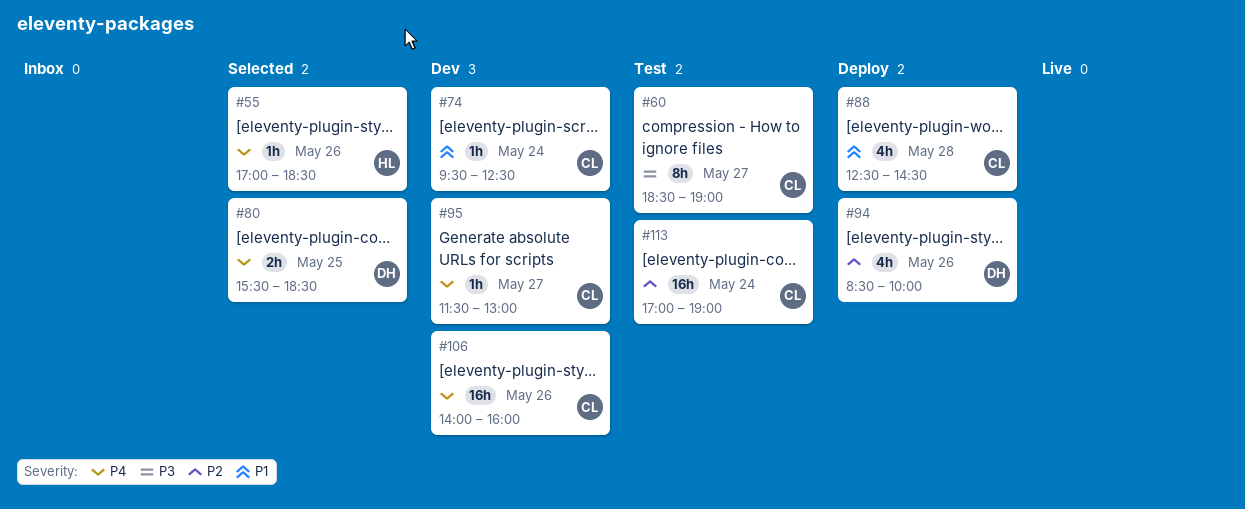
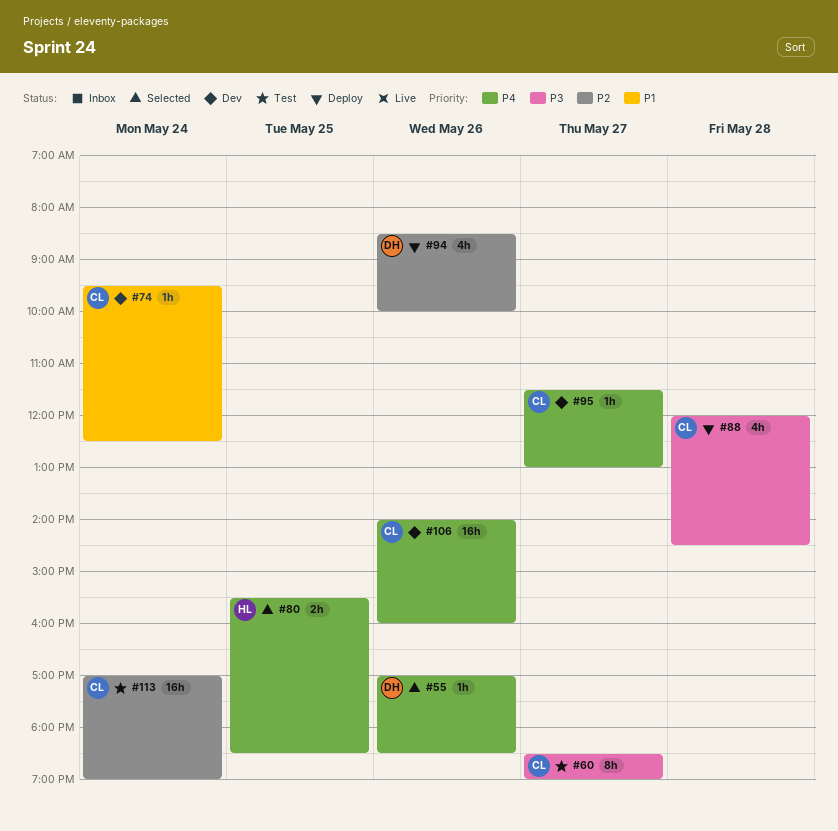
#55, owner: HL -> DH
#80, owner: DH -> HL
#88, priority: P1 -> P3
#88, begins: 12:30 -> 12:00

